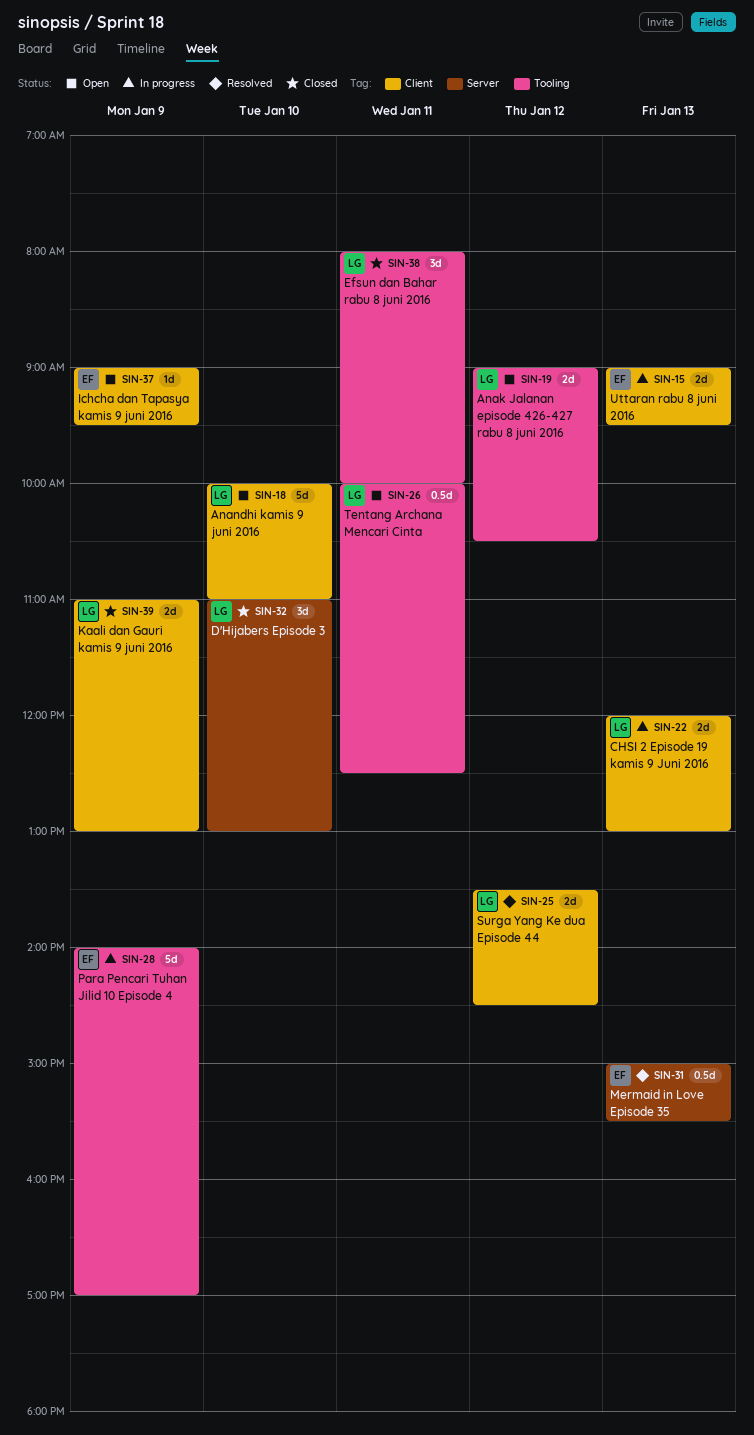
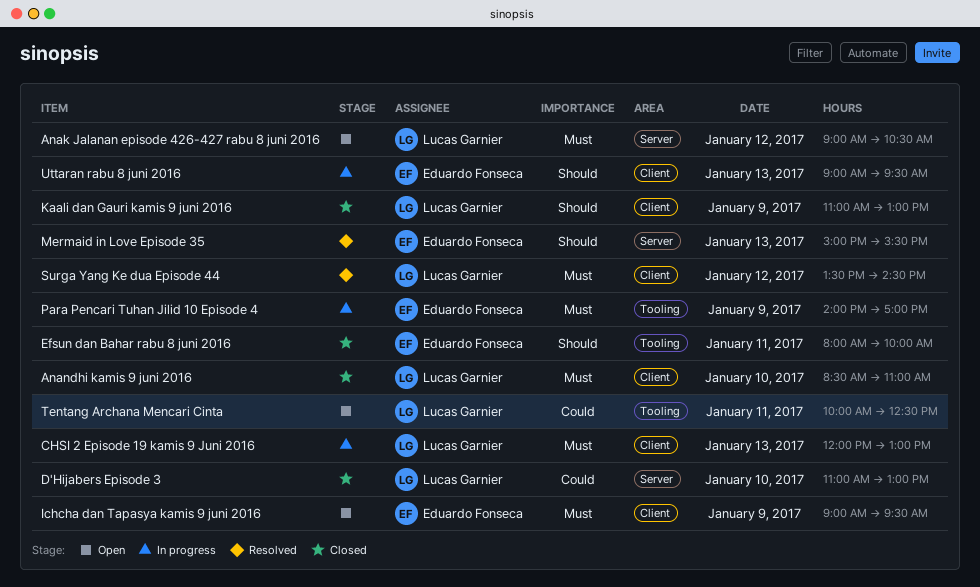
Anak Jalanan episode 426-427 rabu 8 juni 2016, label: Tooling -> Server
Anandhi kamis 9 juni 2016, status: Open -> Closed
Anandhi kamis 9 juni 2016, begins: 10:00 -> 08:30
Efsun dan Bahar rabu 8 juni 2016, owner: Lucas Garnier -> Eduardo Fonseca

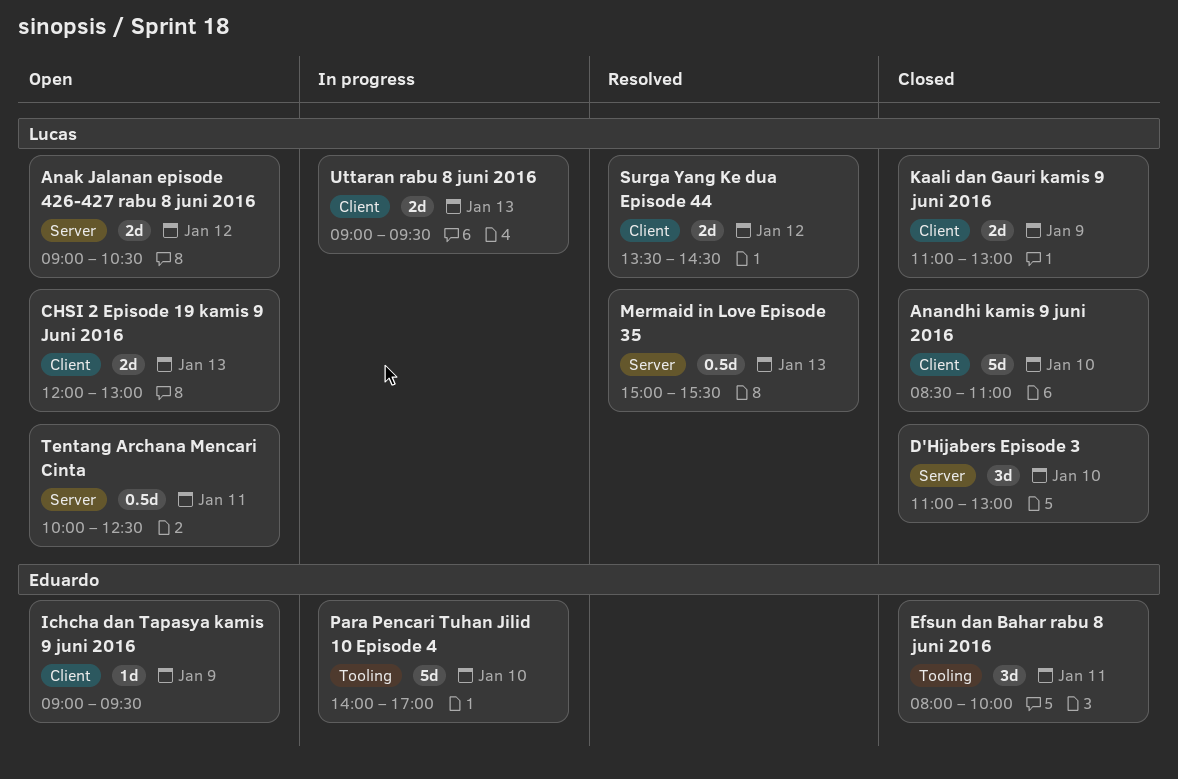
CHSI 2 Episode 19 kamis 9 Juni 2016, status: In progress -> Open
Mermaid in Love Episode 35, owner: Eduardo Fonseca -> Lucas Garnier
Para Pencari Tuhan Jilid 10 Episode 4, day: Jan 9 -> Jan 10
Tentang Archana Mencari Cinta, label: Tooling -> Server
Uttaran rabu 8 juni 2016, owner: Eduardo Fonseca -> Lucas Garnier

